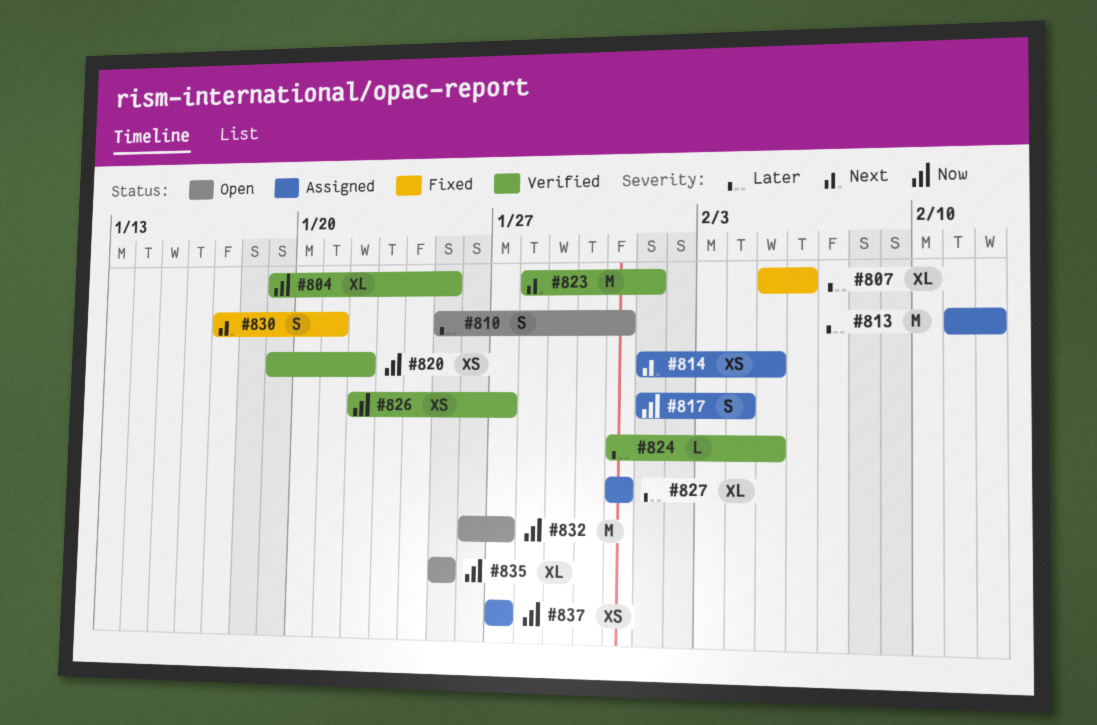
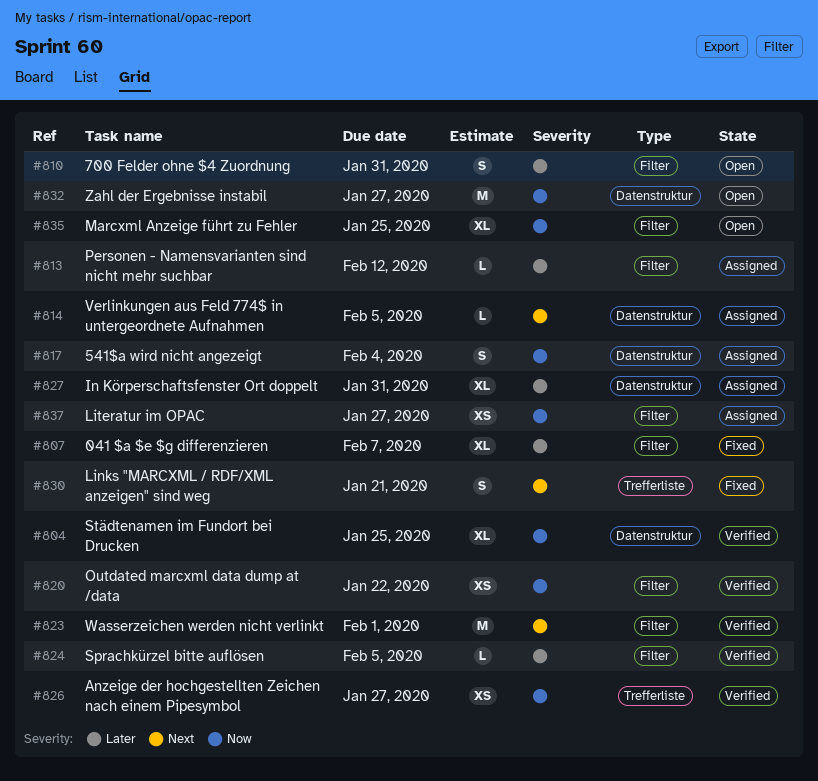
#807, due: Feb 6 -> Feb 7
#813, estimate: M -> L
#814, estimate: XS -> L

